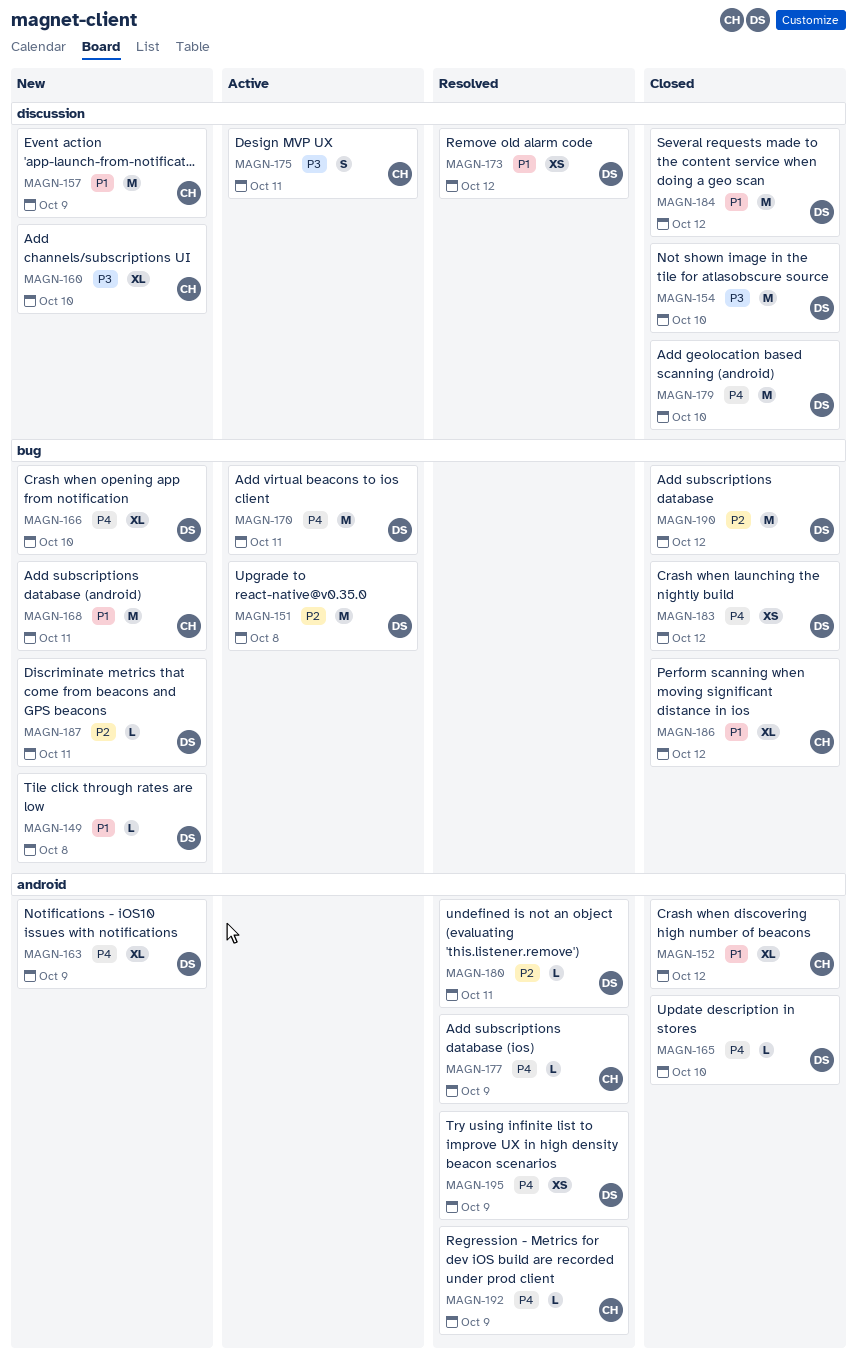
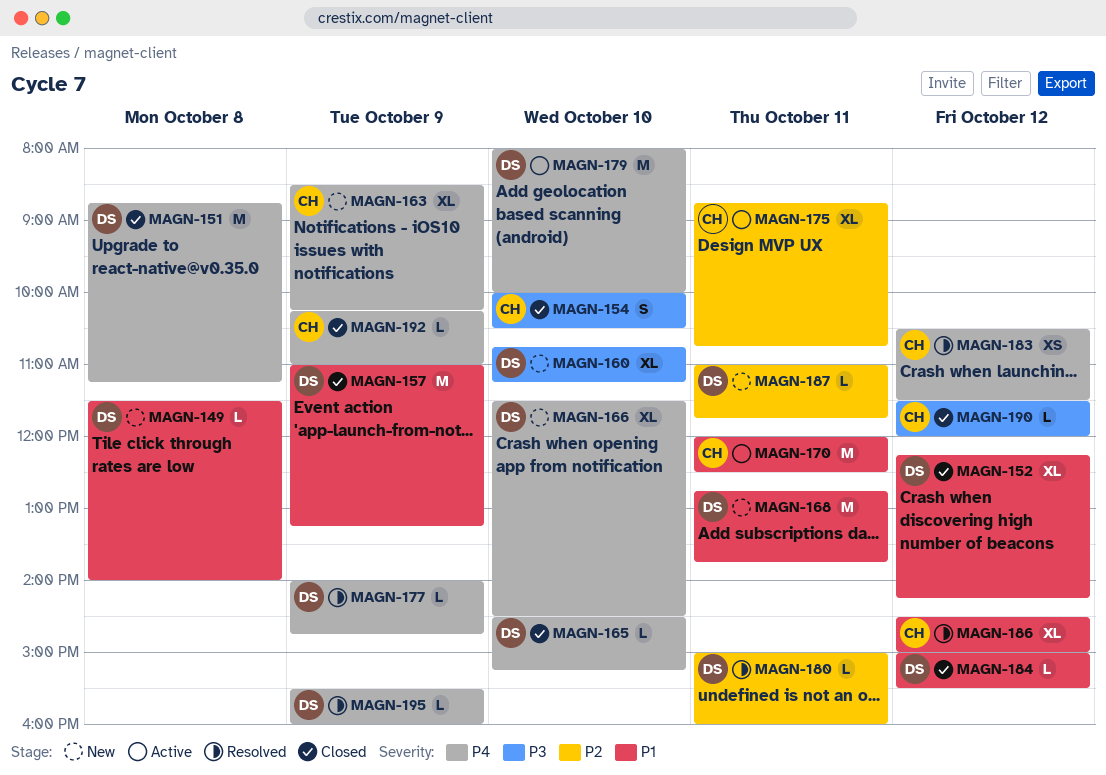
MAGN-151, status: Active -> Closed
MAGN-151, priority: P2 -> P4
MAGN-152, owner: CH -> DS
MAGN-154, owner: DS -> CH
MAGN-154, estimate: M -> S
MAGN-157, status: New -> Closed
MAGN-157, owner: CH -> DS
MAGN-160, owner: CH -> DS
MAGN-163, owner: DS -> CH
MAGN-168, owner: CH -> DS
MAGN-170, owner: DS -> CH
MAGN-170, priority: P4 -> P1
MAGN-173: present -> none
MAGN-175, priority: P3 -> P2
MAGN-175, estimate: S -> XL
MAGN-177, owner: CH -> DS
MAGN-179, status: Closed -> Active
MAGN-183, status: Closed -> Resolved
MAGN-183, owner: DS -> CH
MAGN-184, estimate: M -> L
MAGN-186, status: Closed -> Resolved
MAGN-190, owner: DS -> CH
MAGN-190, priority: P2 -> P3
MAGN-190, estimate: M -> L
MAGN-192, status: Resolved -> Closed
MAGN-195, estimate: XS -> L

